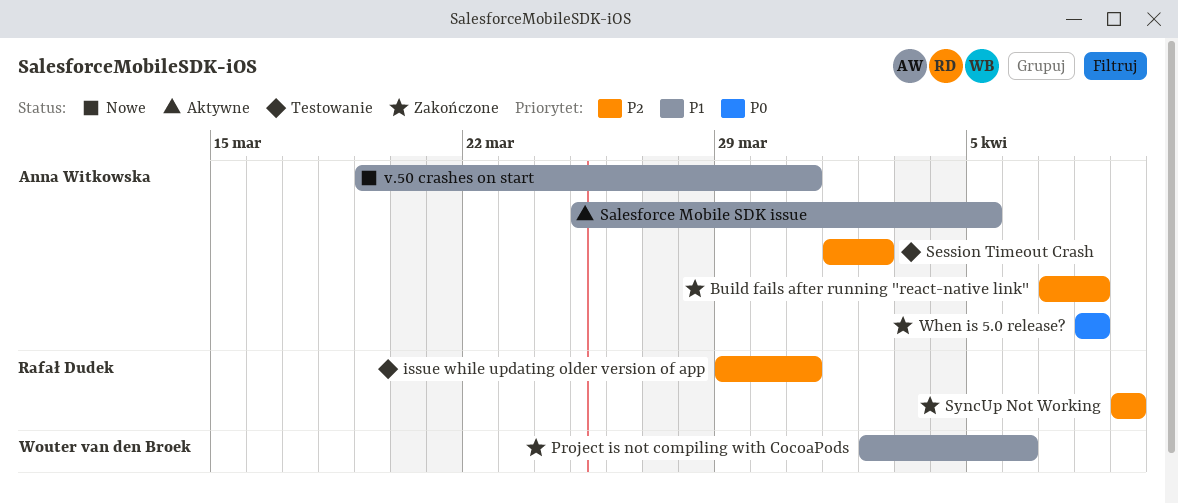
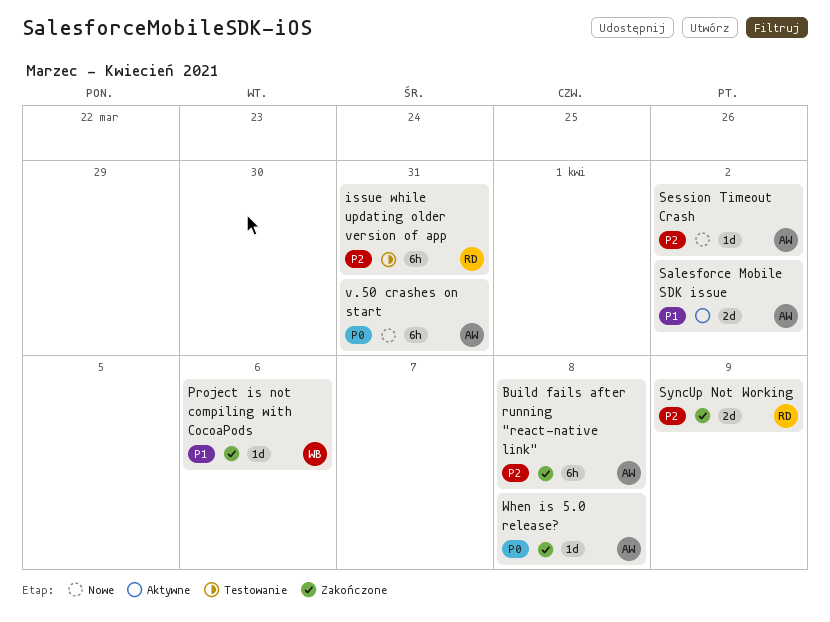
Salesforce Mobile SDK issue, due: Apr 5 -> Apr 2
Session Timeout Crash, status: Testowanie -> Nowe
v.50 crashes on start, priority: P1 -> P0

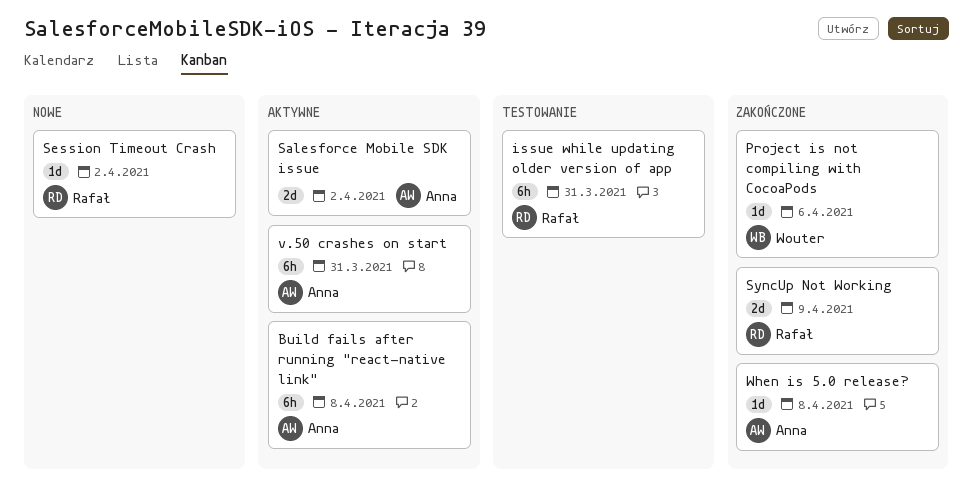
Build fails after running "react-native link", status: Zakończone -> Aktywne
Session Timeout Crash, owner: Anna -> Rafał
v.50 crashes on start, status: Nowe -> Aktywne

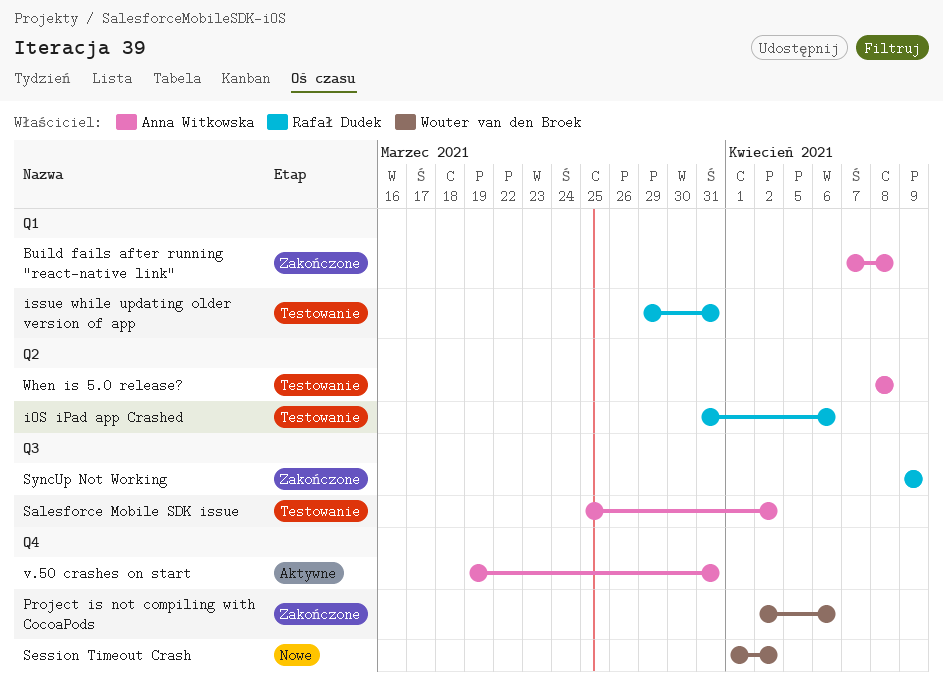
Build fails after running "react-native link", status: Aktywne -> Zakończone
iOS iPad app Crashed: none -> present
Salesforce Mobile SDK issue, status: Aktywne -> Testowanie
Session Timeout Crash, owner: Rafał Dudek -> Wouter van den Broek
When is 5.0 release?, status: Zakończone -> Testowanie

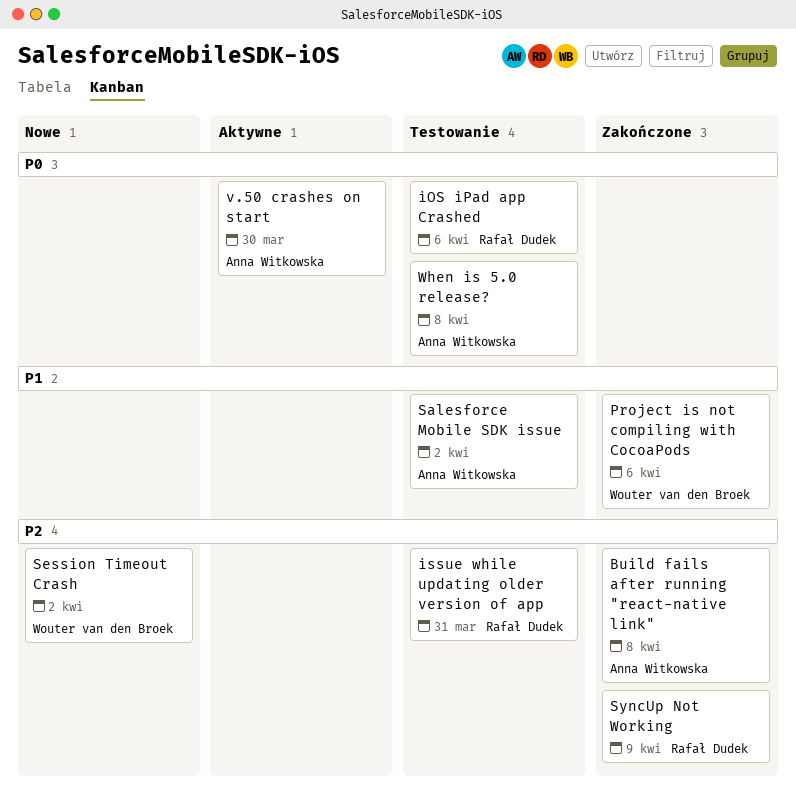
v.50 crashes on start, due: Mar 31 -> Mar 30

